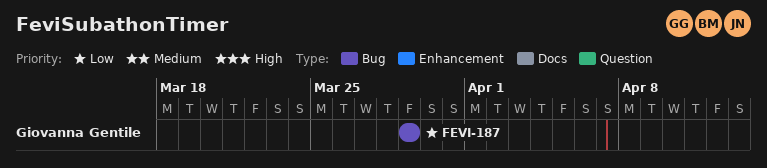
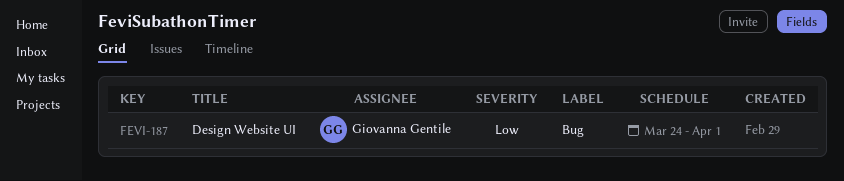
FEVI-187, start: Mar 29 -> Mar 24
FEVI-187, due: Mar 29 -> Apr 1

